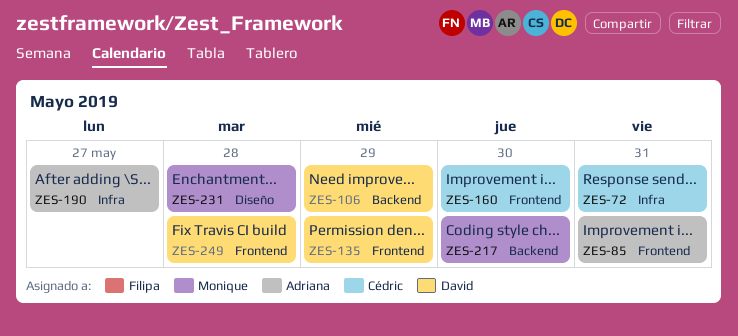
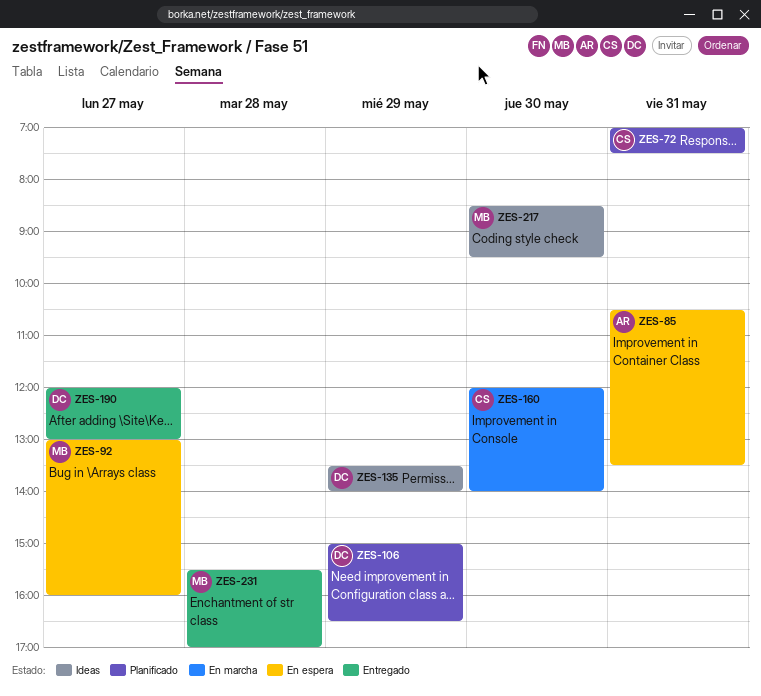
ZES-92: none -> present
ZES-190, owner: Adriana -> David
ZES-249: present -> none

